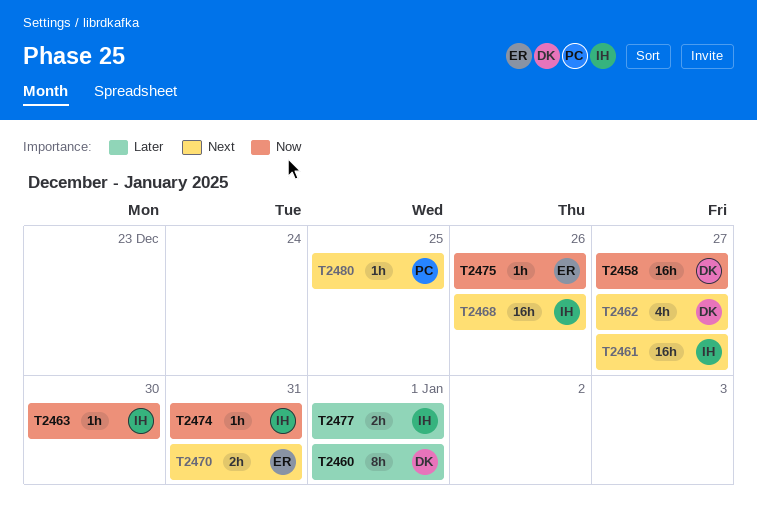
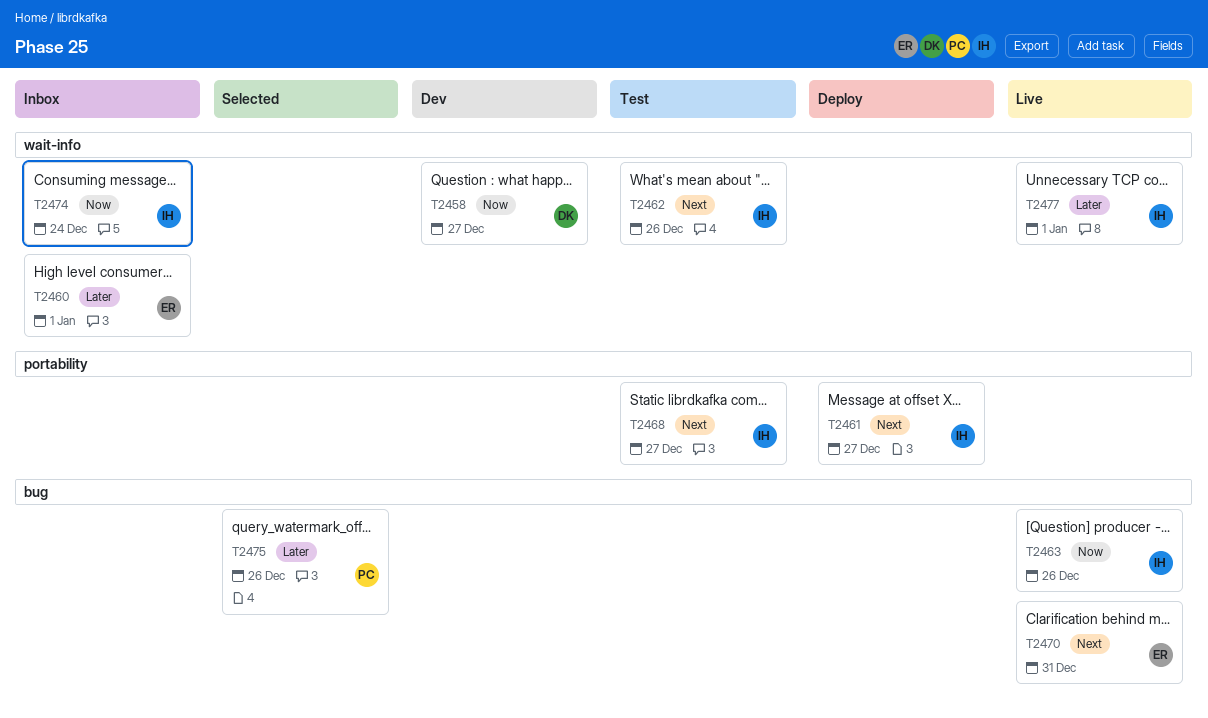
T2460, owner: DK -> ER
T2462, owner: DK -> IH
T2462, due: Dec 27 -> Dec 26
T2463, due: Dec 30 -> Dec 26
T2468, due: Dec 26 -> Dec 27
T2474, due: Dec 31 -> Dec 24
T2475, owner: ER -> PC
T2475, priority: Now -> Later
T2480: present -> none

